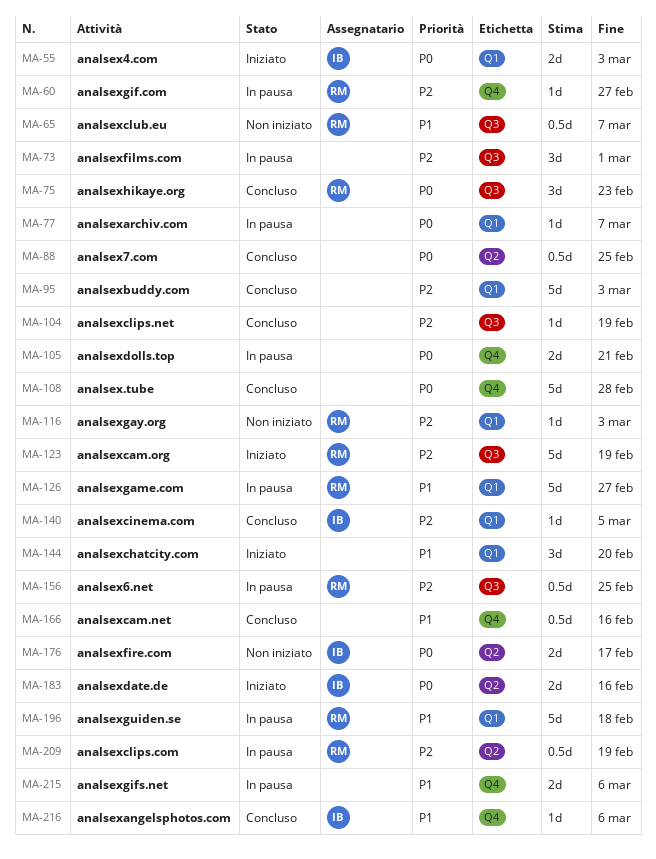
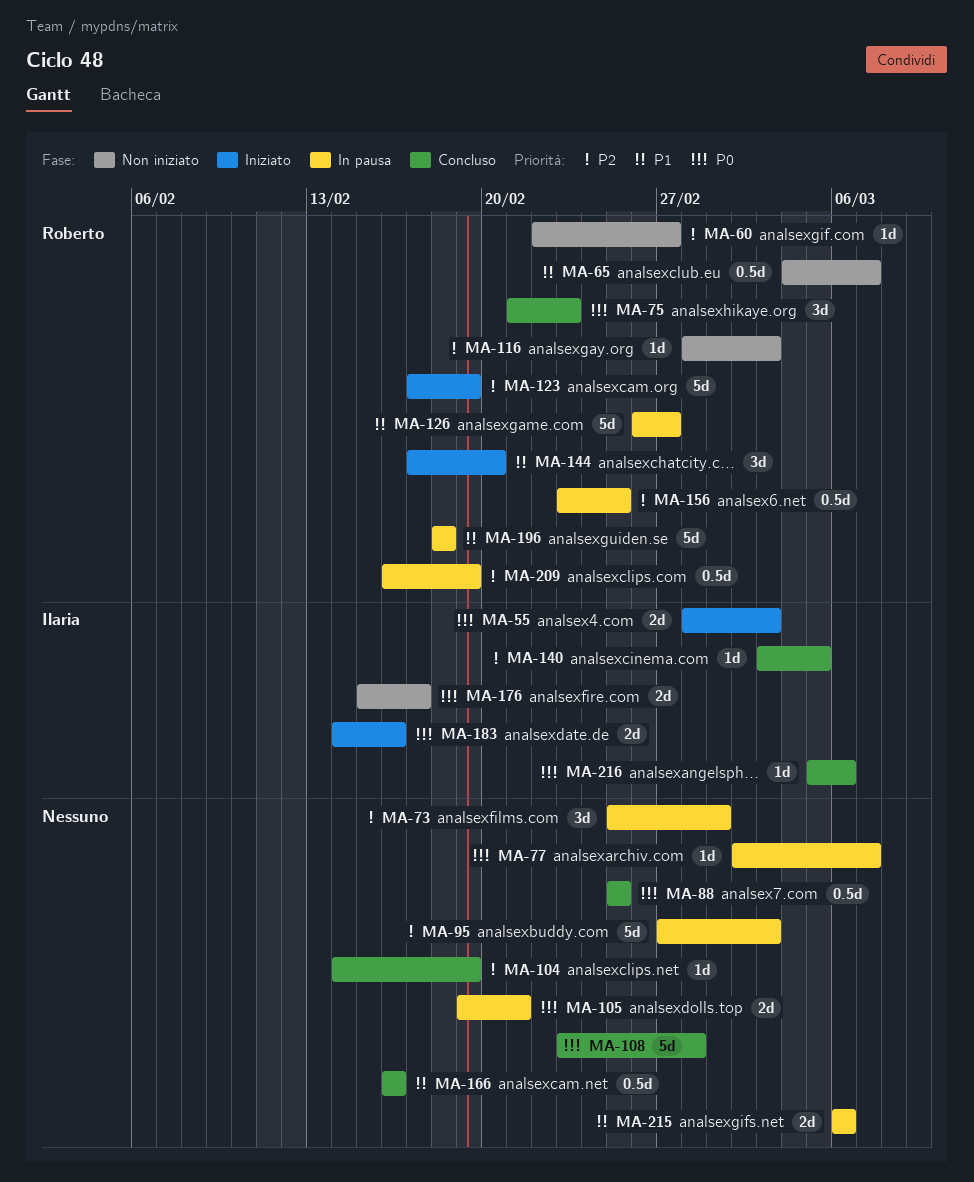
MA-60, status: In pausa -> Non iniziato
MA-95, status: Concluso -> In pausa
MA-144, owner: none -> Roberto
MA-216, priority: P1 -> P0

